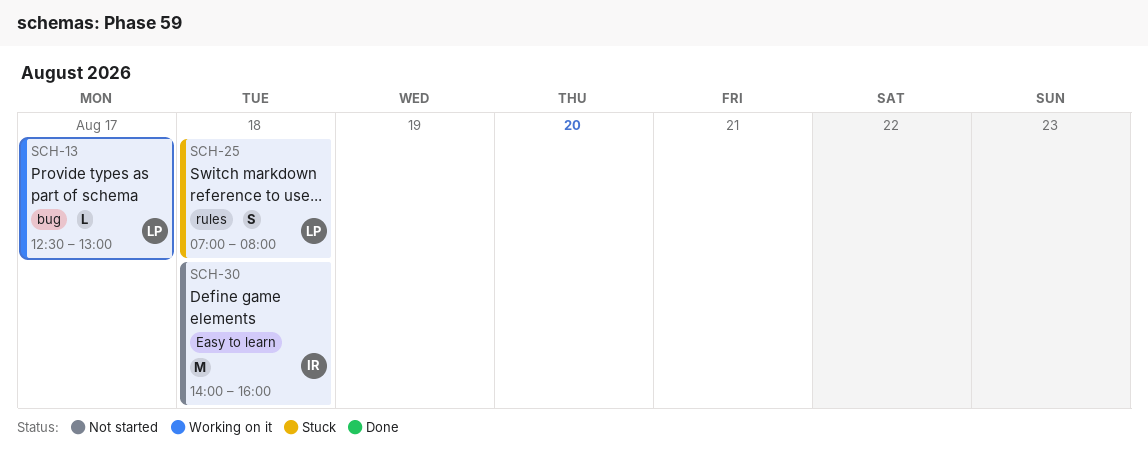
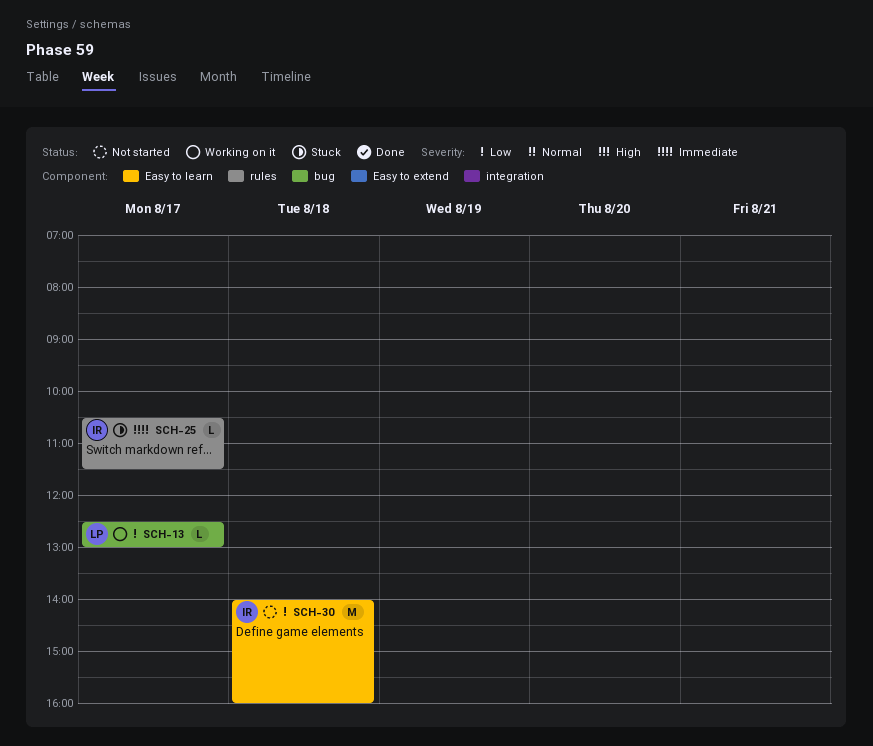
SCH-25, owner: LP -> IR
SCH-25, estimate: S -> L
SCH-25, day: Aug 18 -> Aug 17
SCH-25, begins: 07:00 -> 10:30
SCH-25, ends: 08:00 -> 11:30

